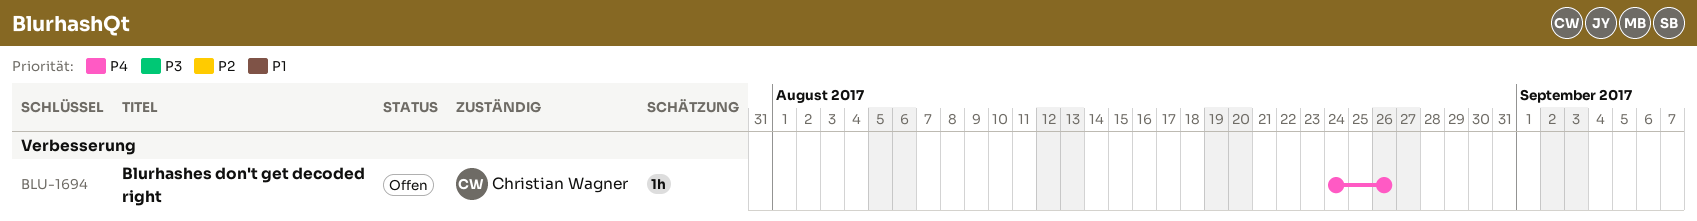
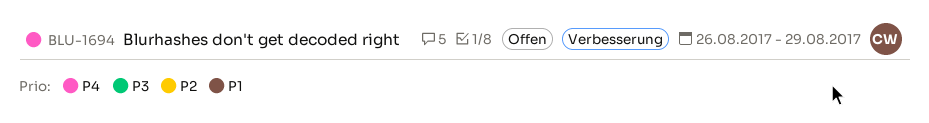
BLU-1694, start: Aug 24 -> Aug 26
BLU-1694, due: Aug 26 -> Aug 29

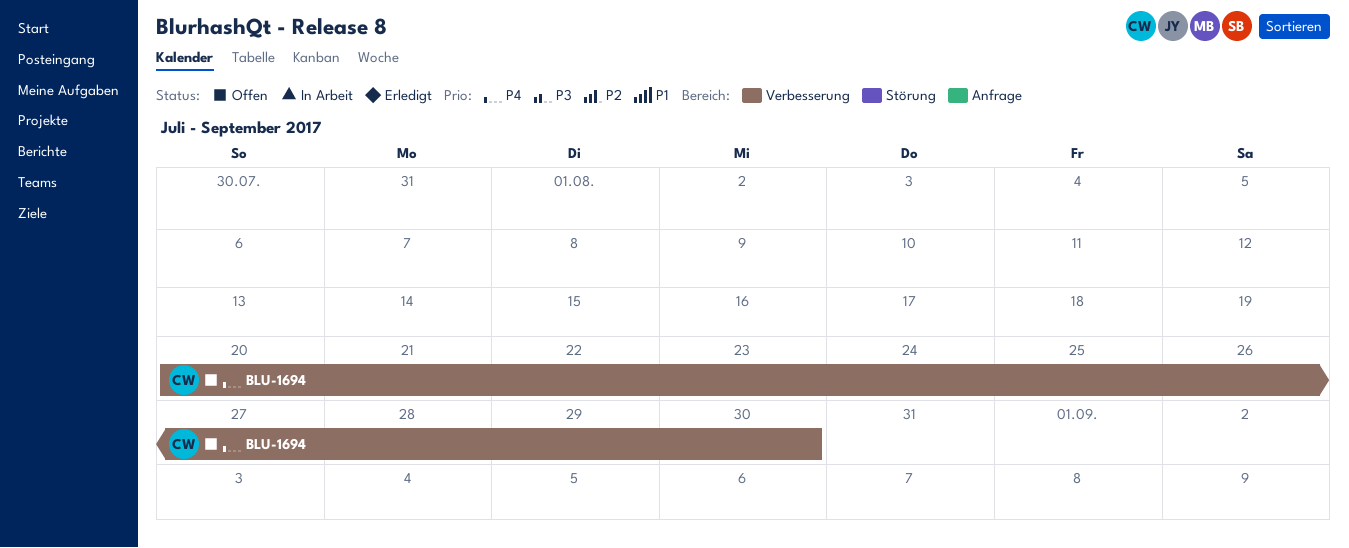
BLU-1694, start: Aug 26 -> Aug 20
BLU-1694, due: Aug 29 -> Aug 30

